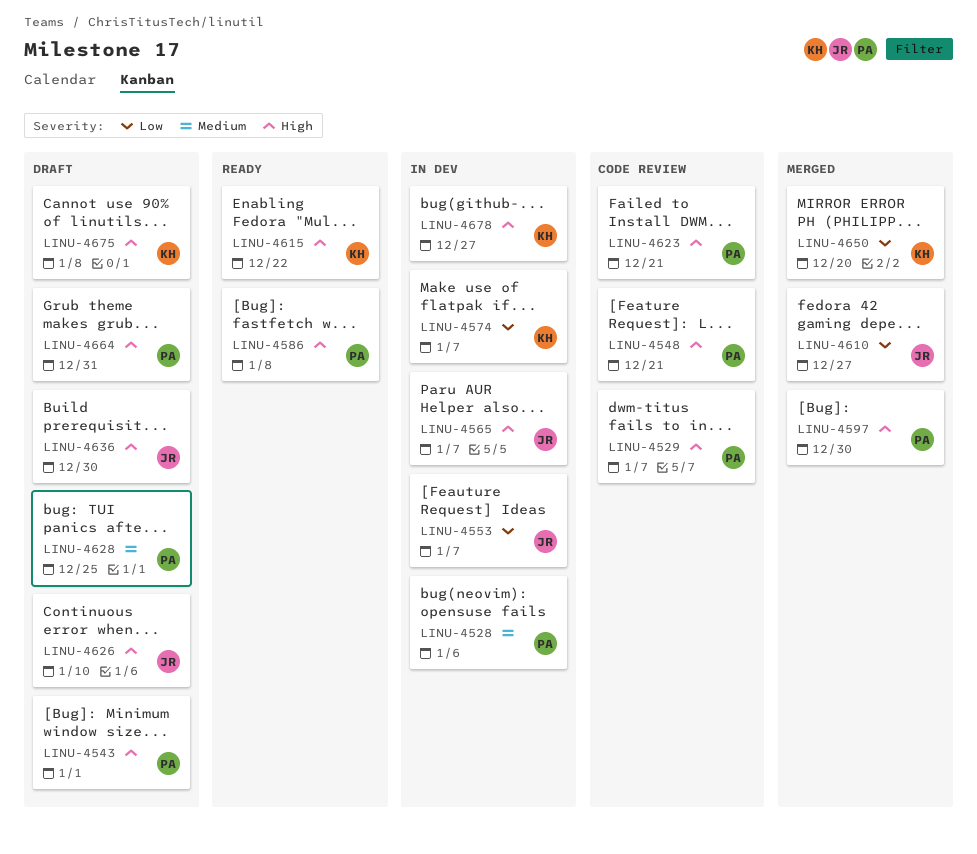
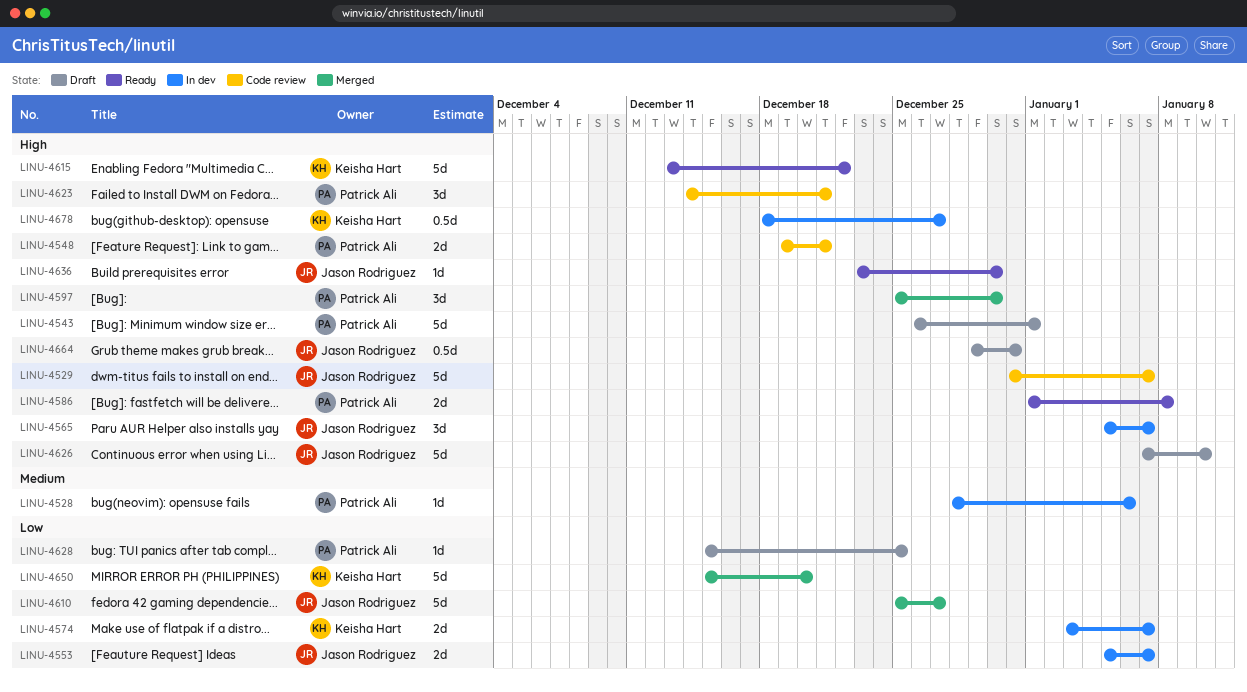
LINU-4529, owner: Patrick Ali -> Jason Rodriguez
LINU-4628, priority: Medium -> Low
LINU-4636, status: Draft -> Ready
LINU-4664, owner: Patrick Ali -> Jason Rodriguez
LINU-4675: present -> none

